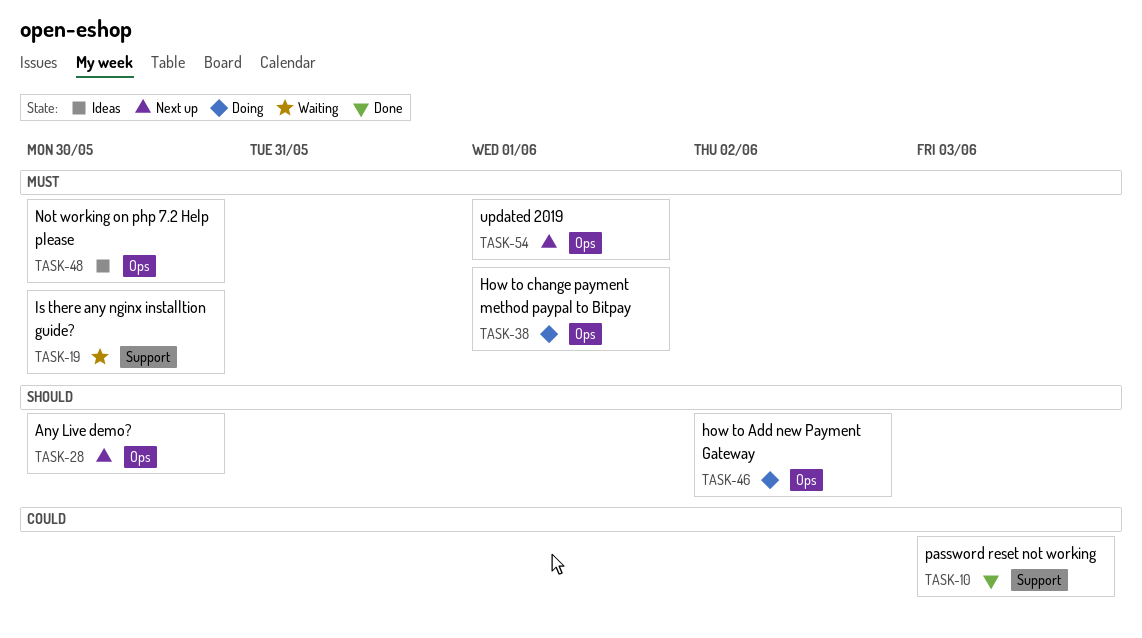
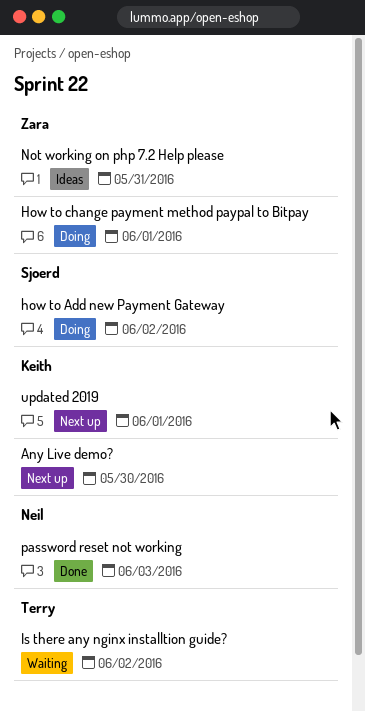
Is there any nginx installtion guide?, due: May 30 -> Jun 2
Not working on php 7.2 Help please, due: May 30 -> May 31

